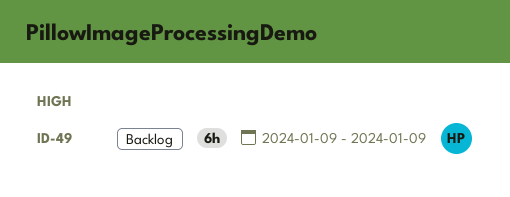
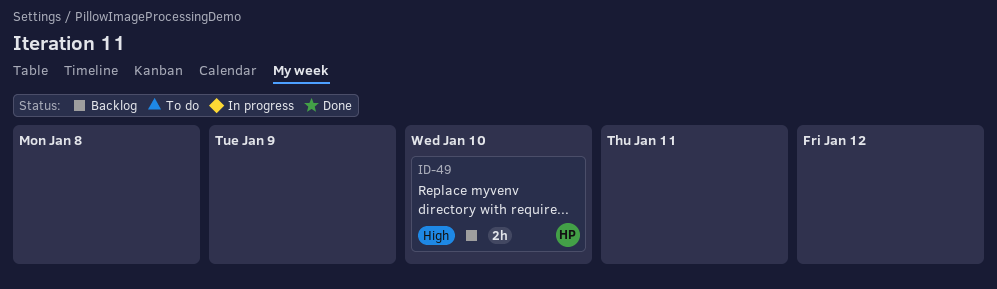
ID-49, estimate: 6h -> 2h
ID-49, due: Jan 9 -> Jan 10

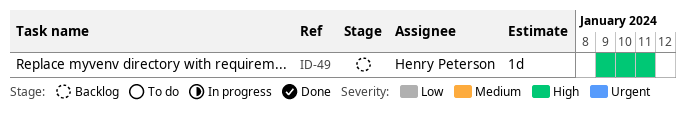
ID-49, estimate: 2h -> 1d
ID-49, due: Jan 10 -> Jan 11

